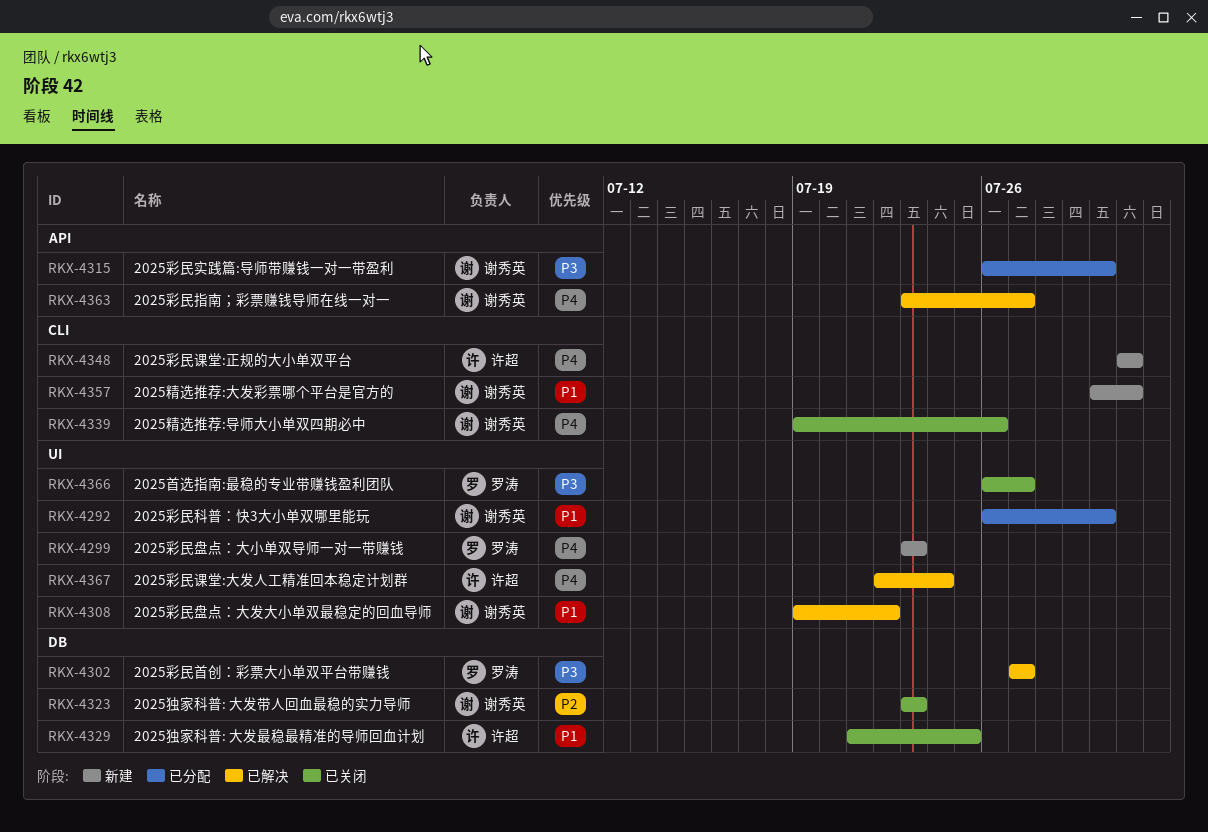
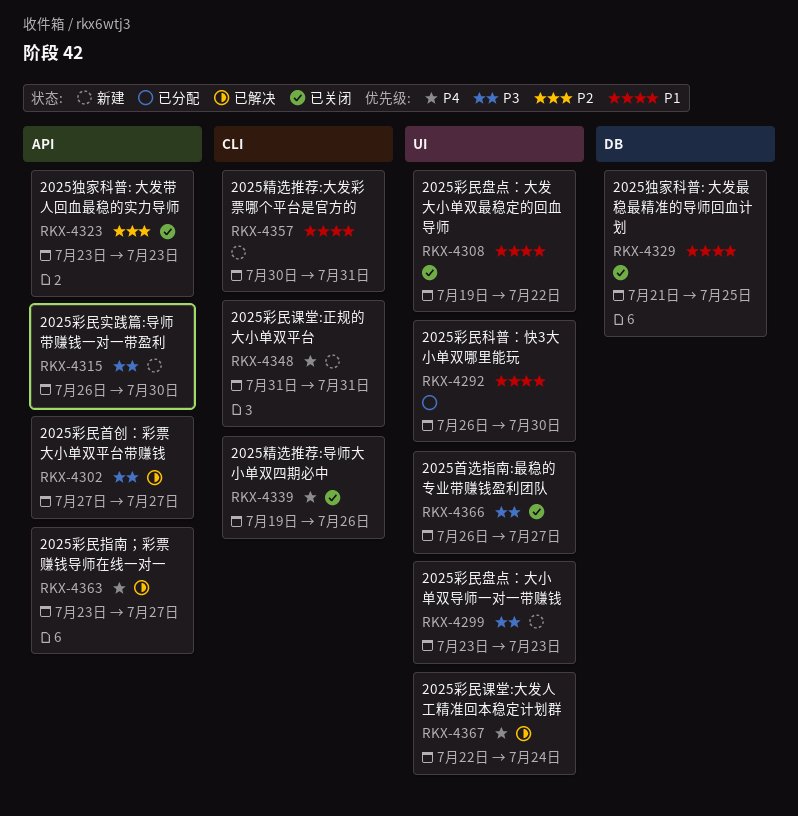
RKX-4299, priority: P4 -> P3
RKX-4302, label: DB -> API
RKX-4308, status: 已解决 -> 已关闭
RKX-4315, status: 已分配 -> 新建
RKX-4323, label: DB -> API

